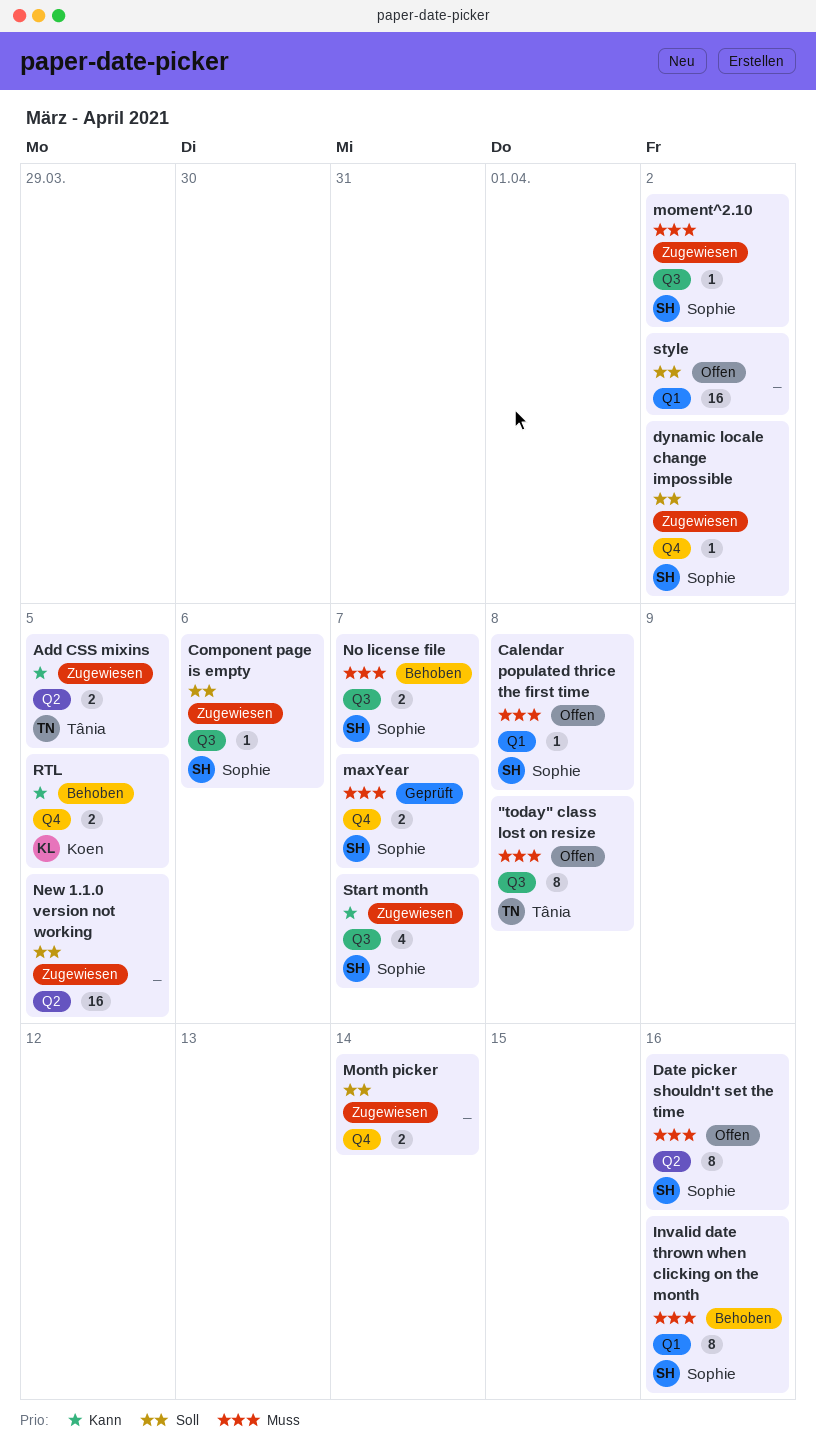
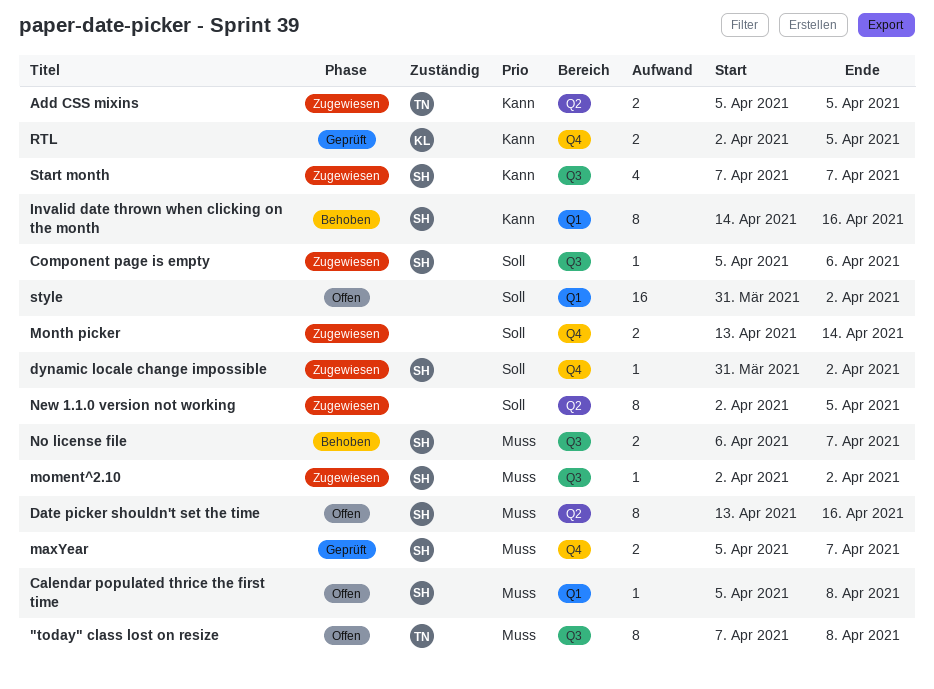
Invalid date thrown when clicking on the month, priority: Muss -> Kann
New 1.1.0 version not working, estimate: 16 -> 8
RTL, status: Behoben -> Geprüft

